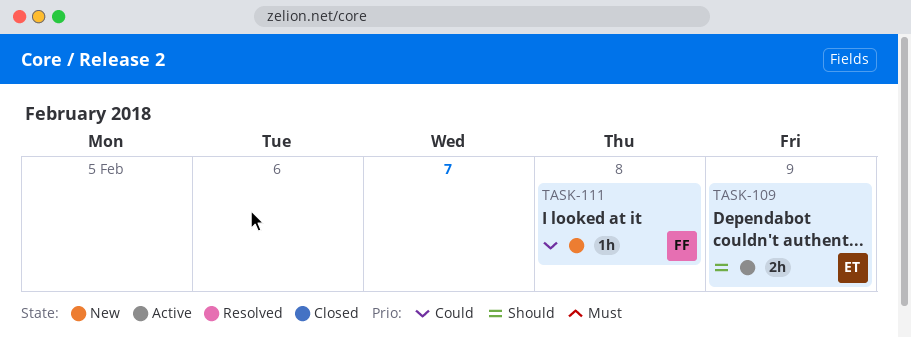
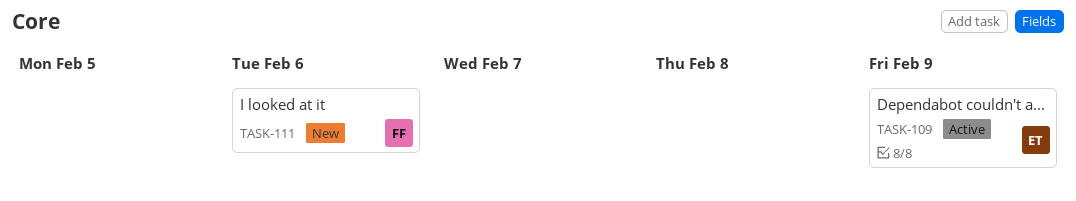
TASK-111, due: Feb 8 -> Feb 6

